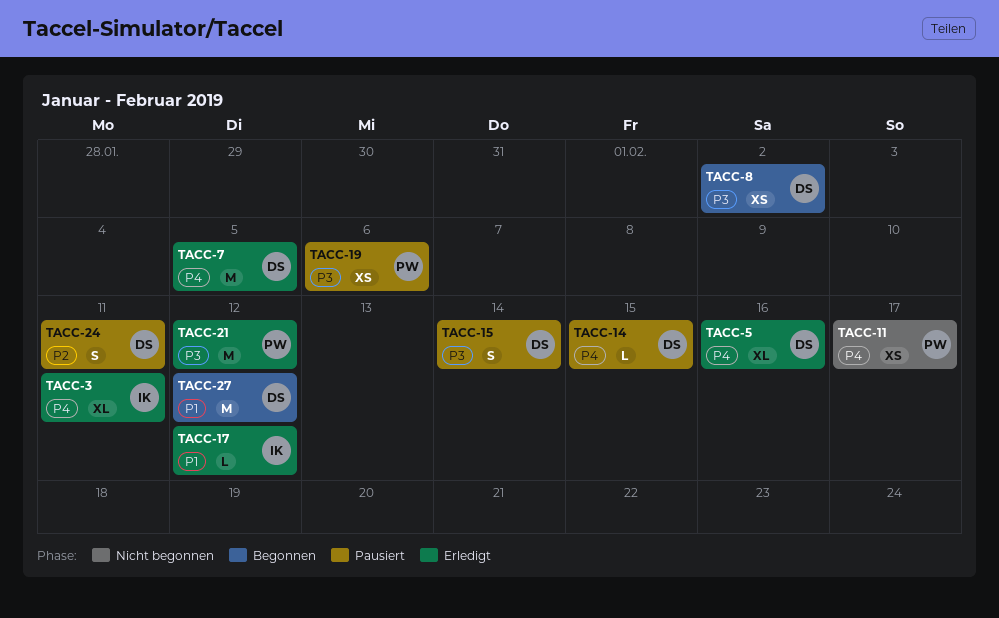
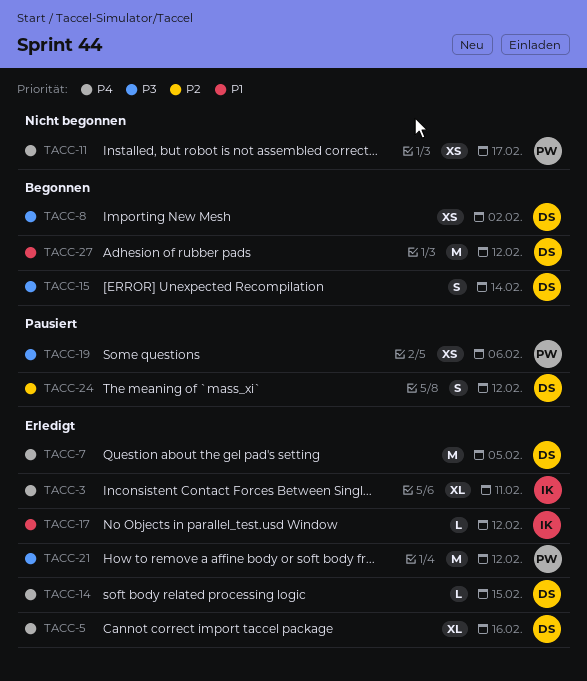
TACC-14, status: Pausiert -> Erledigt
TACC-15, status: Pausiert -> Begonnen
TACC-24, due: Feb 11 -> Feb 12

